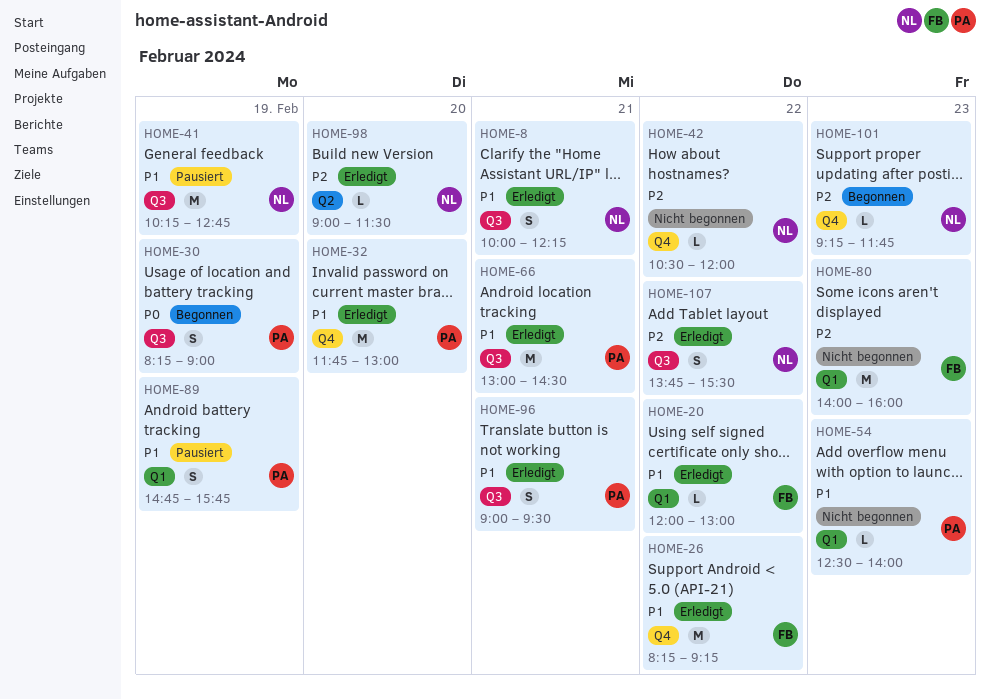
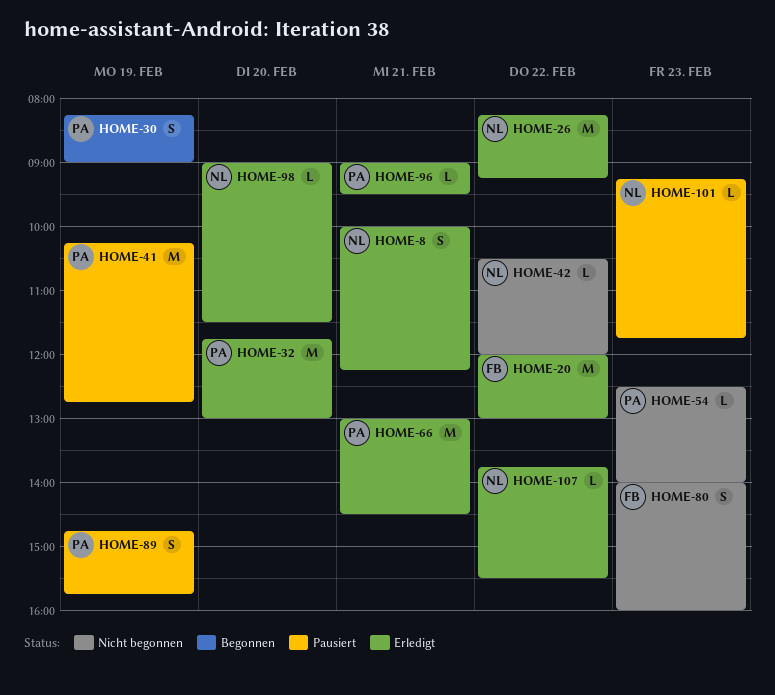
HOME-20, estimate: L -> M
HOME-26, owner: FB -> NL
HOME-41, owner: NL -> PA
HOME-80, estimate: M -> S
HOME-96, estimate: S -> L
HOME-101, status: Begonnen -> Pausiert
HOME-107, estimate: S -> L

